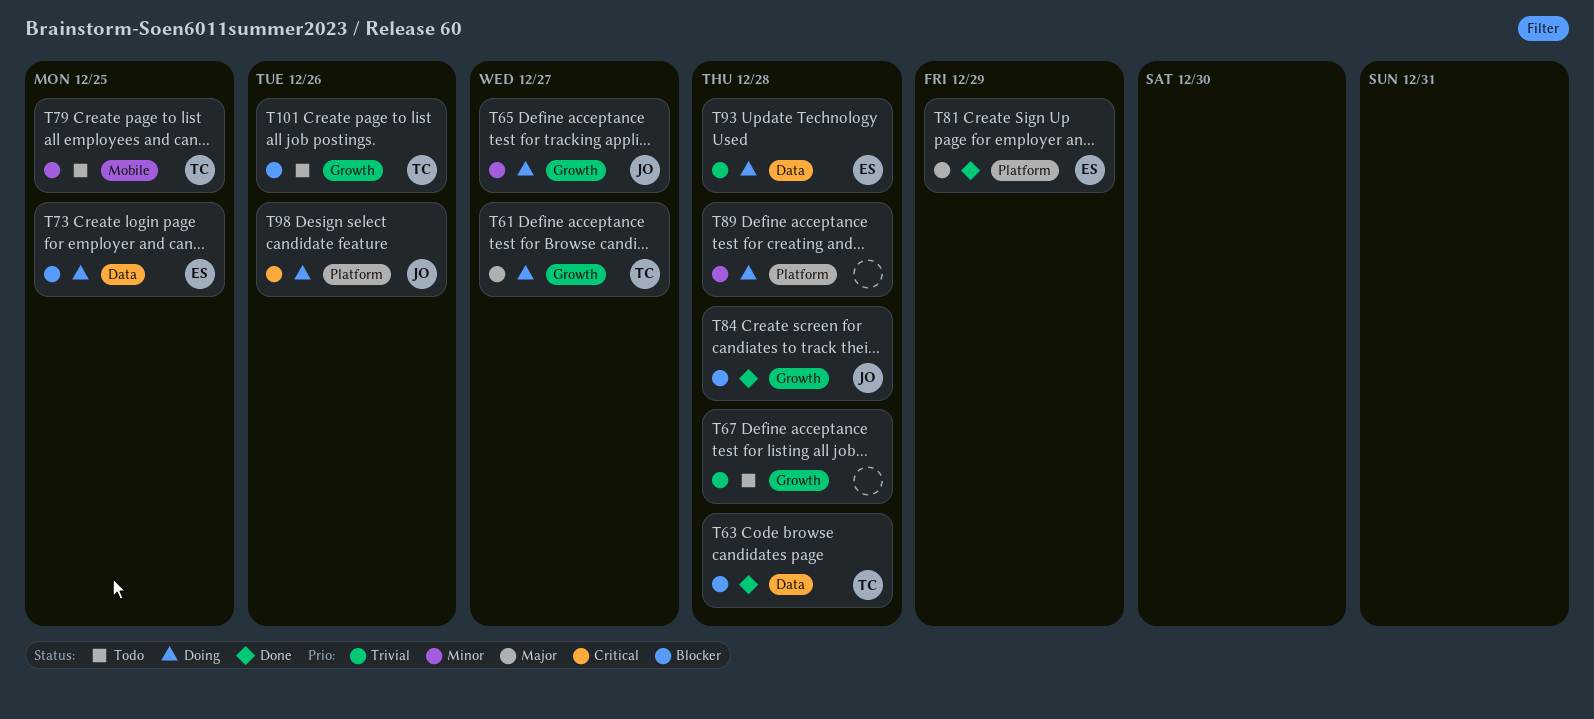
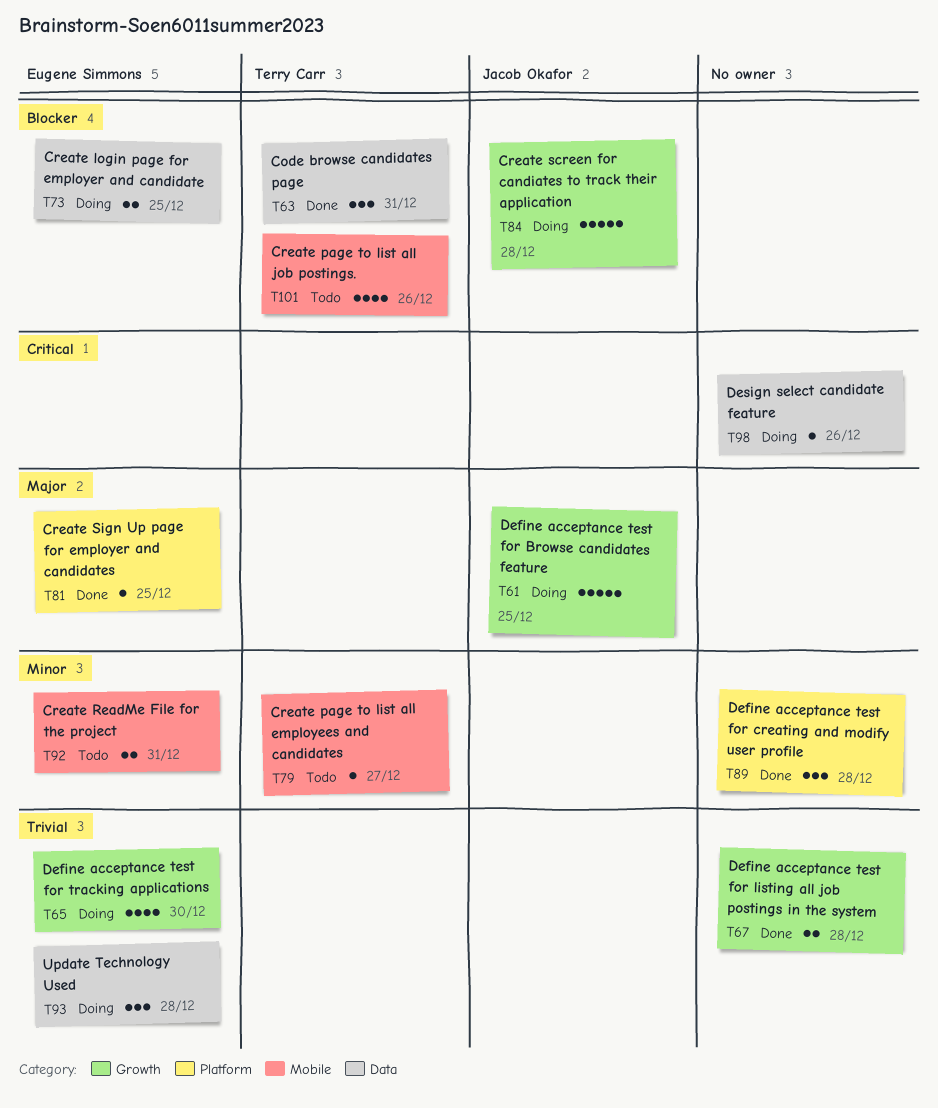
T61, owner: Terry Carr -> Jacob Okafor
T61, due: Dec 27 -> Dec 25
T63, due: Dec 28 -> Dec 31
T65, owner: Jacob Okafor -> Eugene Simmons
T65, priority: Minor -> Trivial
T65, due: Dec 27 -> Dec 30
T67, status: Todo -> Done
T79, due: Dec 25 -> Dec 27
T81, due: Dec 29 -> Dec 25
T84, status: Done -> Doing
T89, status: Doing -> Done
T92: none -> present
T98, owner: Jacob Okafor -> none
T98, label: Platform -> Data
T101, label: Growth -> Mobile

